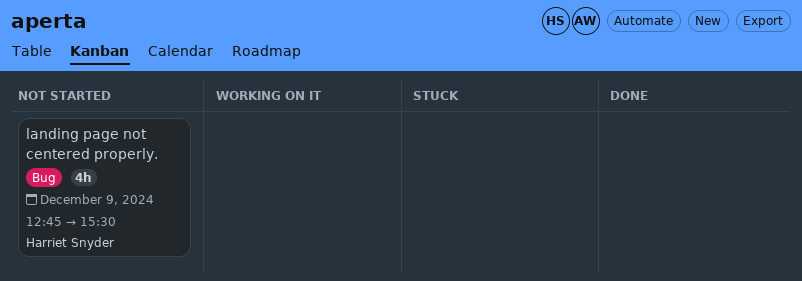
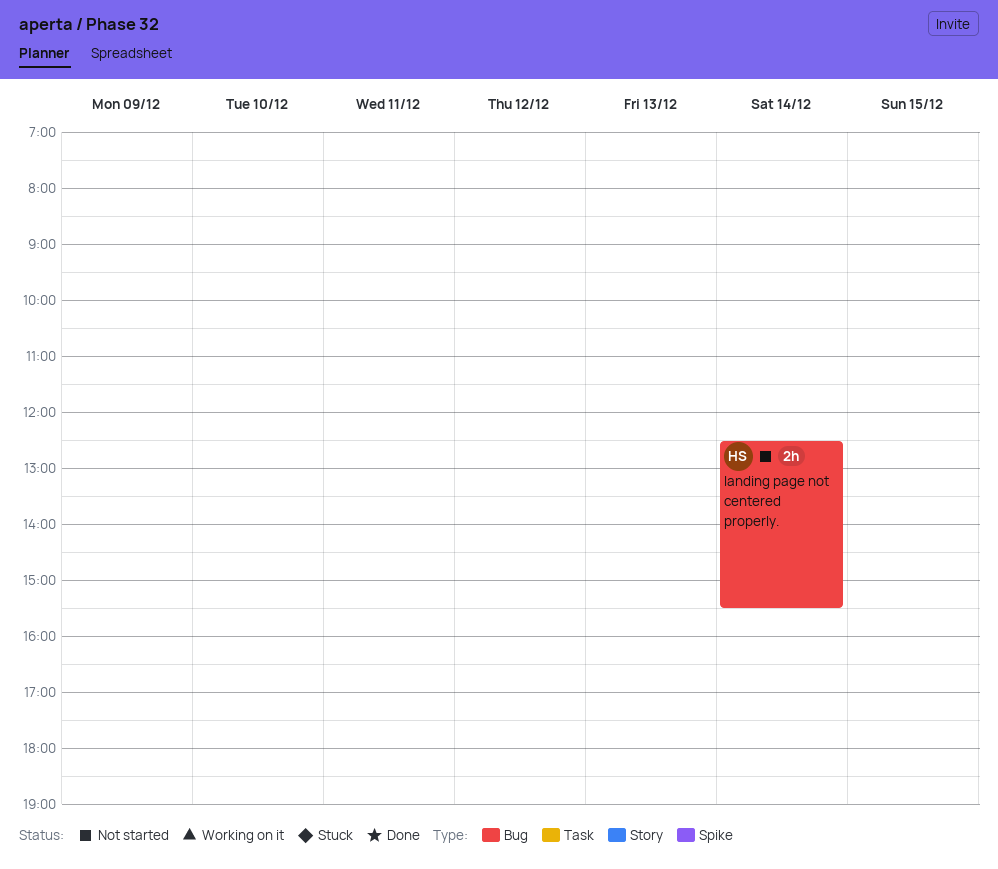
landing page not centered properly., estimate: 4h -> 2h
landing page not centered properly., day: Dec 9 -> Dec 14
landing page not centered properly., begins: 12:45 -> 12:30

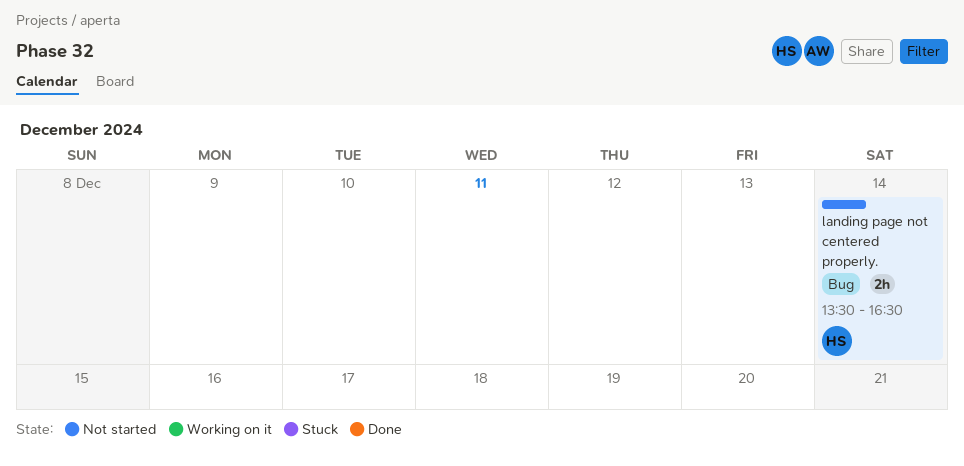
landing page not centered properly., begins: 12:30 -> 13:30
landing page not centered properly., ends: 15:30 -> 16:30

